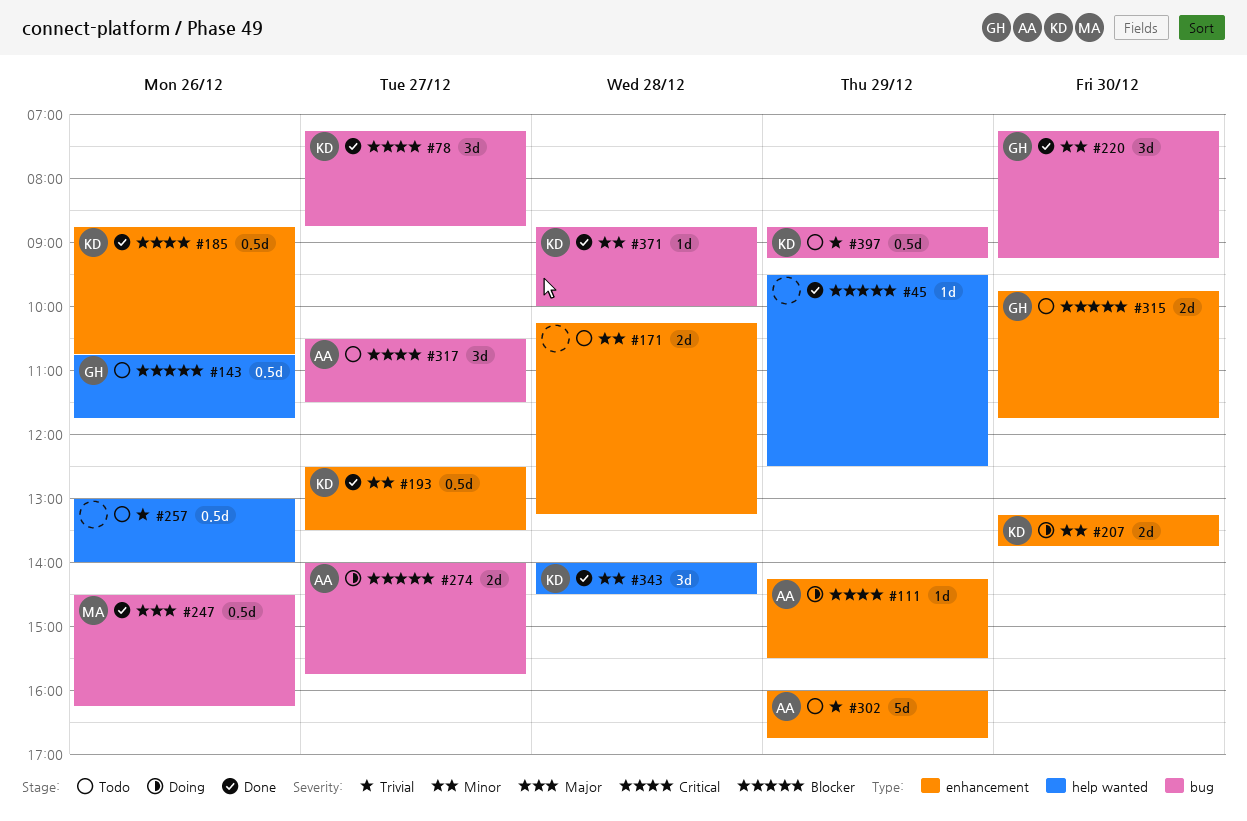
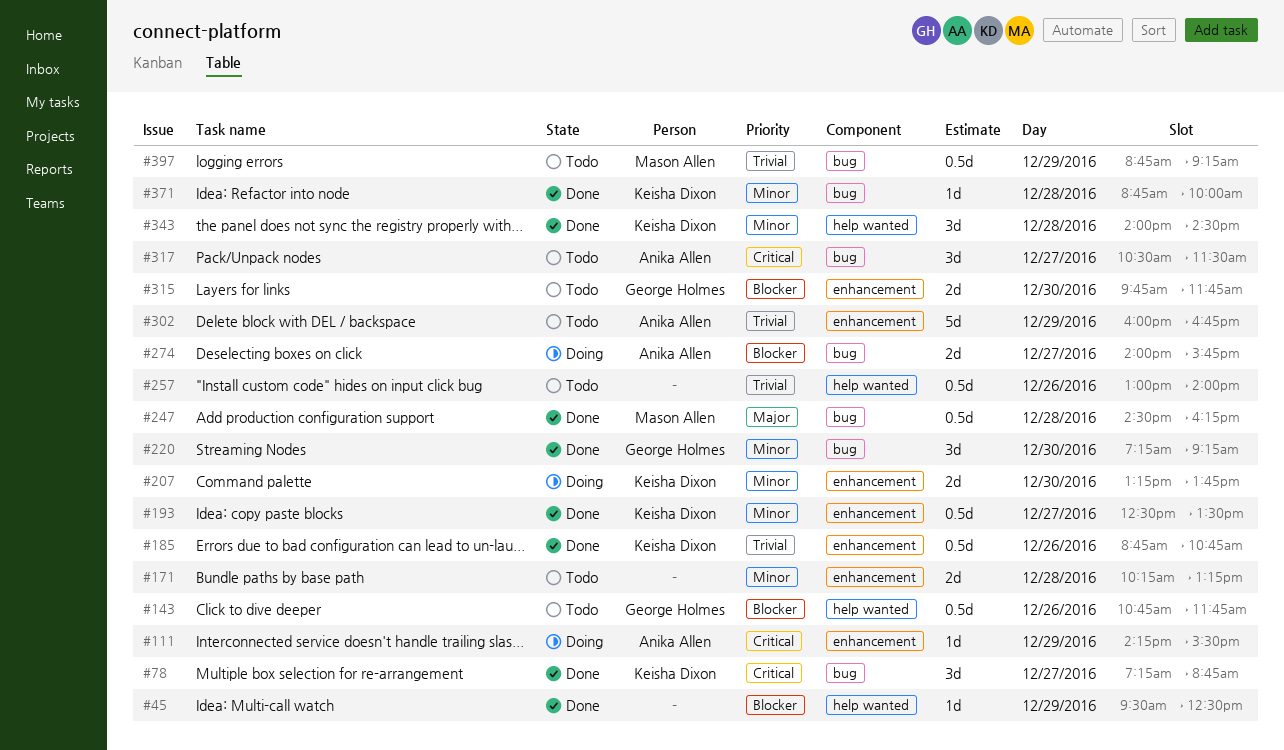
#185, priority: Critical -> Trivial
#247, day: Dec 26 -> Dec 28
#397, owner: Keisha Dixon -> Mason Allen

